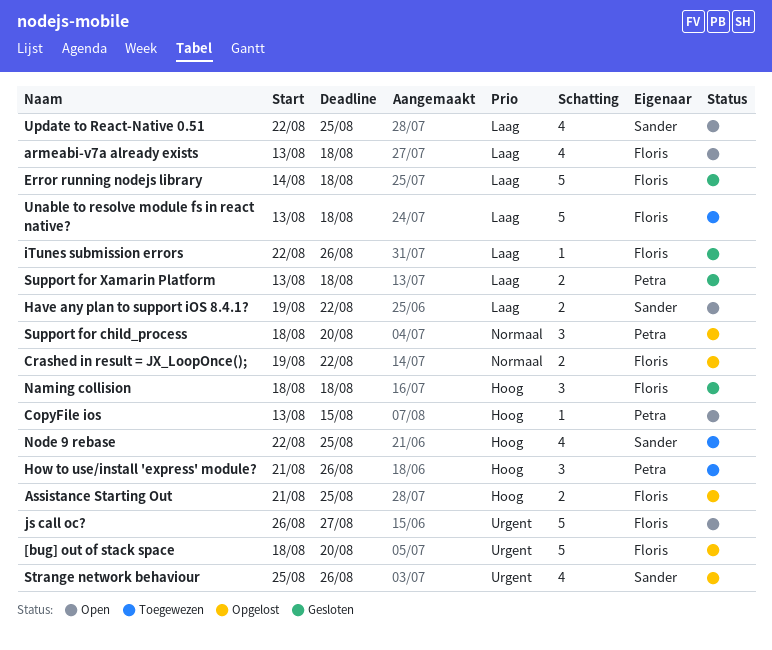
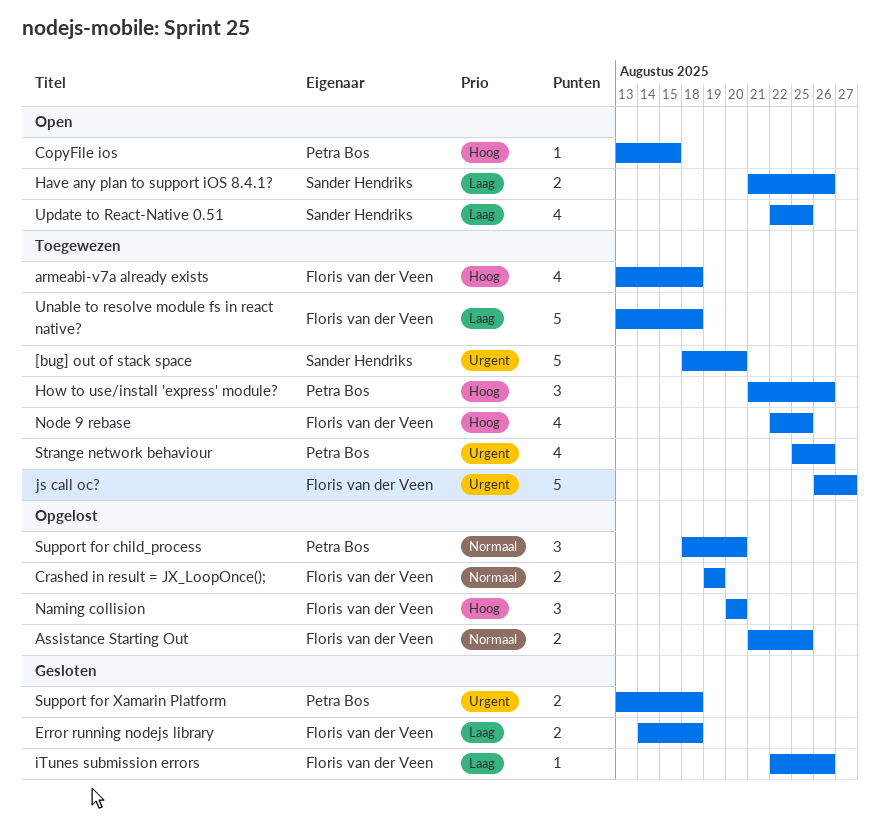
[bug] out of stack space, status: Opgelost -> Toegewezen
[bug] out of stack space, owner: Floris van der Veen -> Sander Hendriks
armeabi-v7a already exists, status: Open -> Toegewezen
armeabi-v7a already exists, priority: Laag -> Hoog
Assistance Starting Out, priority: Hoog -> Normaal
Crashed in result = JX_LoopOnce();, due: Aug 22 -> Aug 19
Error running nodejs library, estimate: 5 -> 2
Have any plan to support iOS 8.4.1?, start: Aug 19 -> Aug 21
Have any plan to support iOS 8.4.1?, due: Aug 22 -> Aug 26
js call oc?, status: Open -> Toegewezen
Naming collision, status: Gesloten -> Opgelost
Naming collision, start: Aug 18 -> Aug 20
Naming collision, due: Aug 18 -> Aug 20
Node 9 rebase, owner: Sander Hendriks -> Floris van der Veen
Strange network behaviour, status: Opgelost -> Toegewezen
Strange network behaviour, owner: Sander Hendriks -> Petra Bos
Support for Xamarin Platform, priority: Laag -> Urgent

